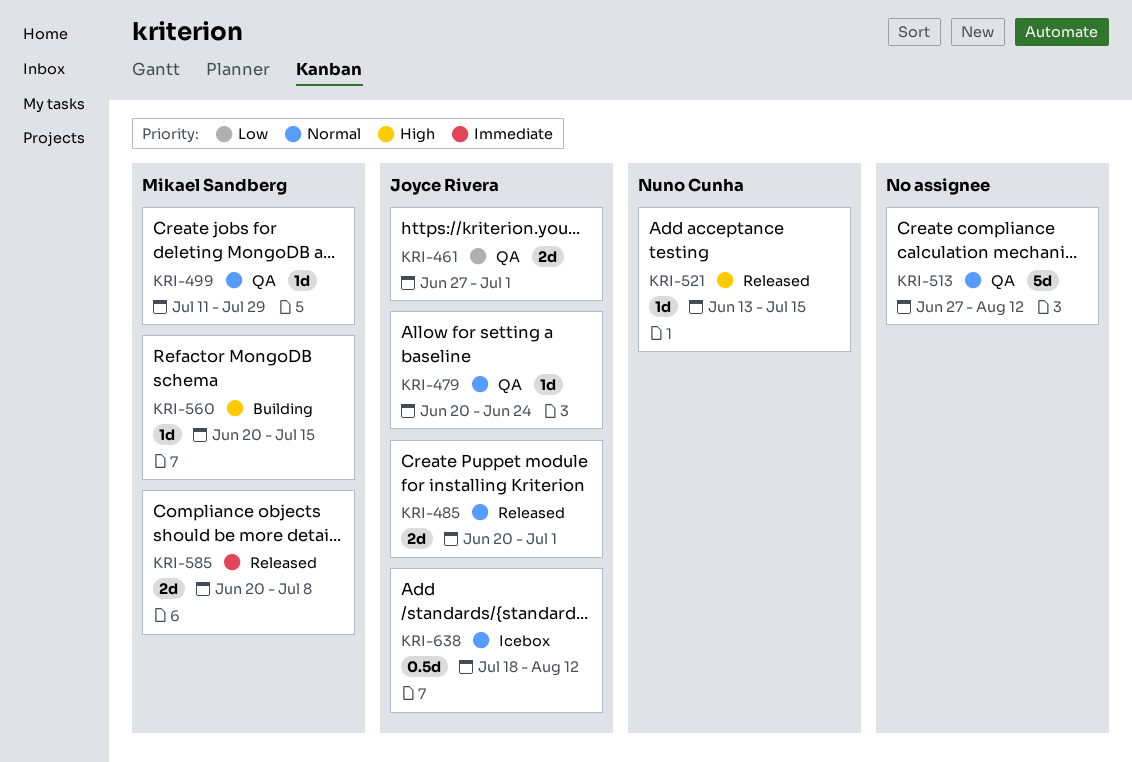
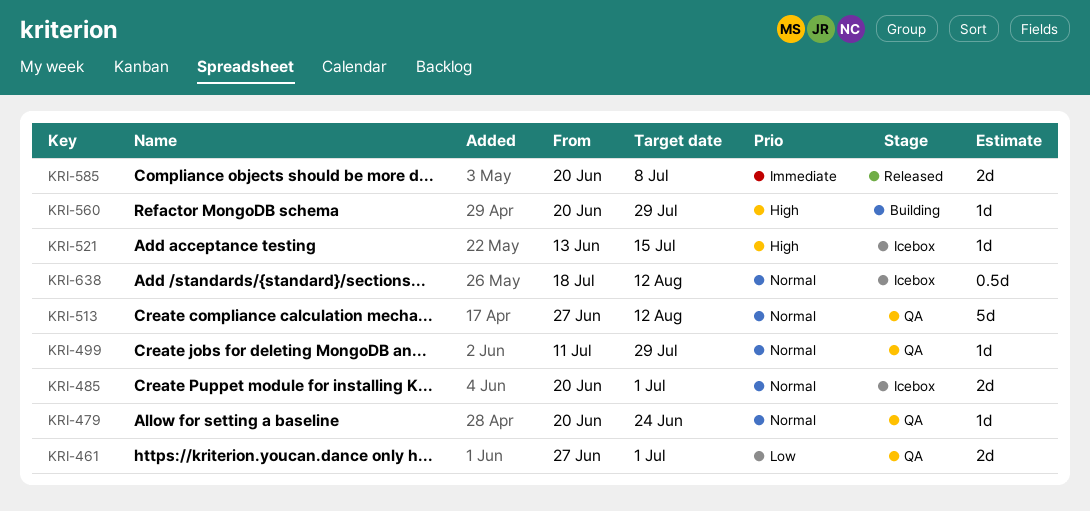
KRI-485, status: Released -> Icebox
KRI-521, status: Released -> Icebox
KRI-560, due: Jul 15 -> Jul 29

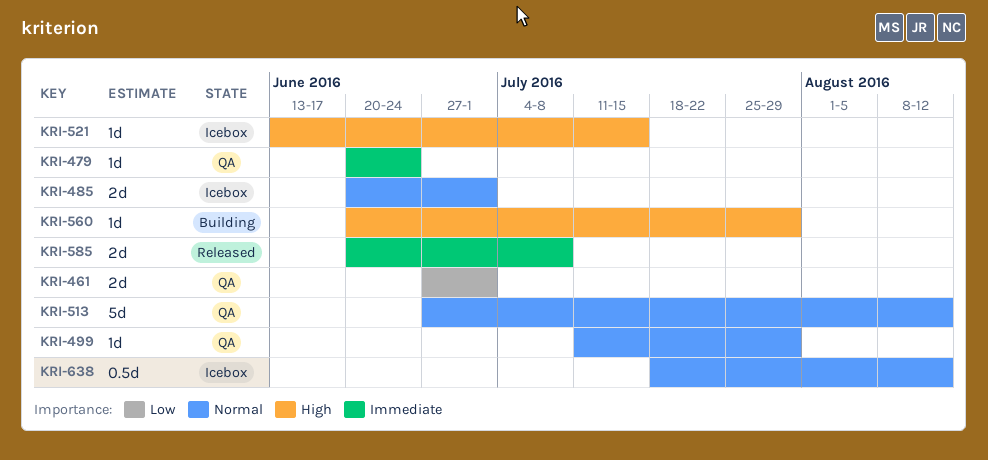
KRI-479, priority: Normal -> Immediate

